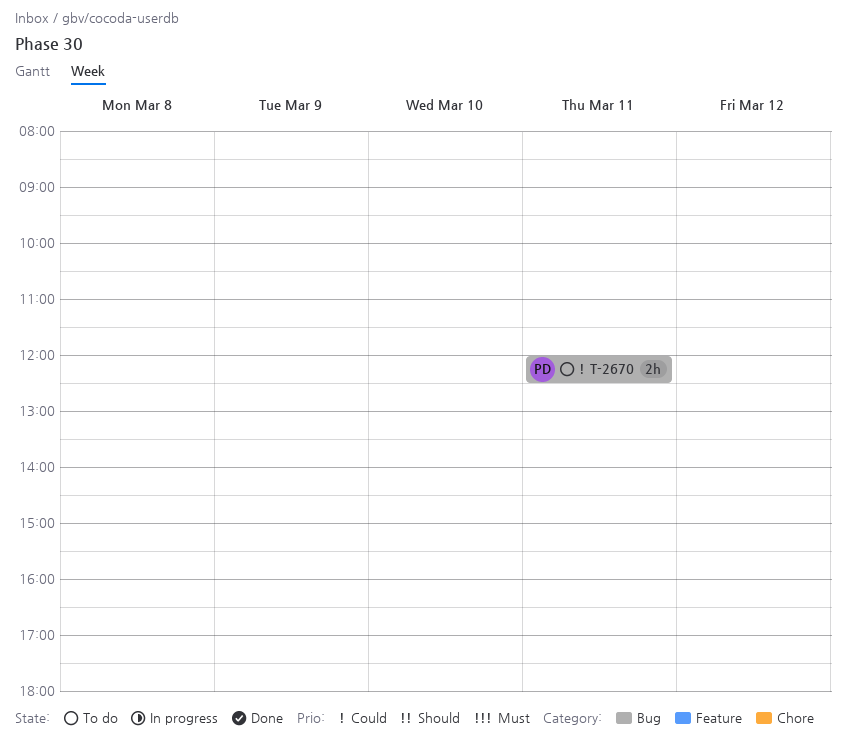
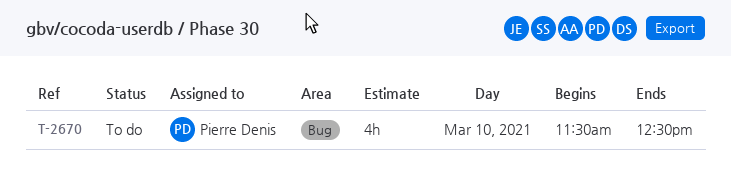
T-2670, estimate: 2h -> 4h
T-2670, day: Mar 11 -> Mar 10
T-2670, begins: 12:00 -> 11:30

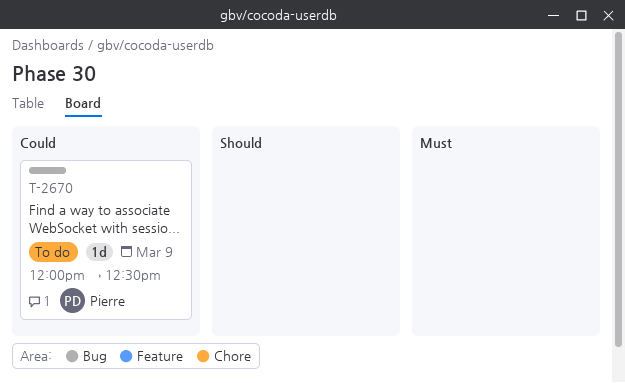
T-2670, estimate: 4h -> 1d
T-2670, day: Mar 10 -> Mar 9
T-2670, begins: 11:30 -> 12:00

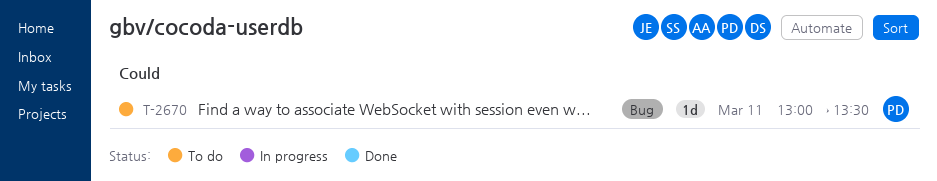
T-2670, day: Mar 9 -> Mar 11
T-2670, begins: 12:00 -> 13:00
T-2670, ends: 12:30 -> 13:30

